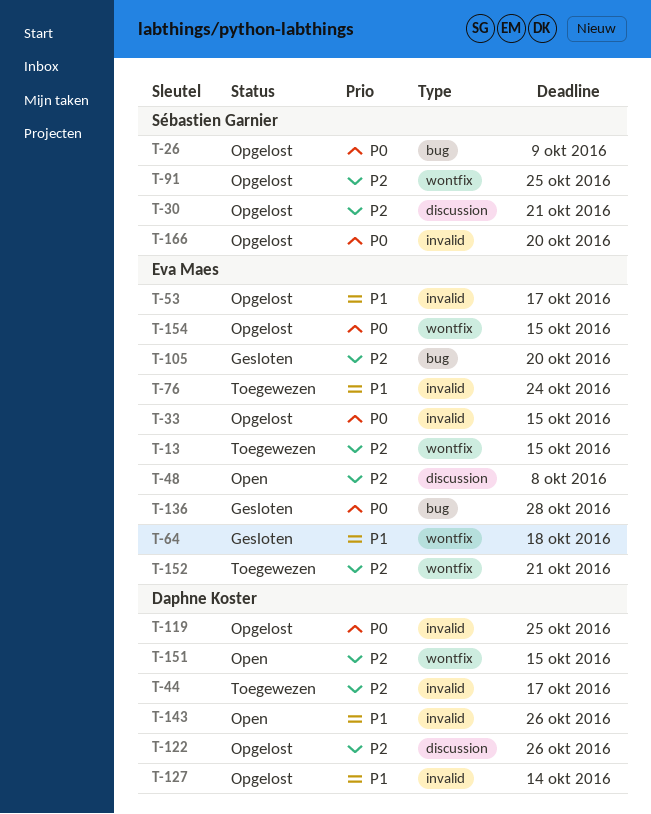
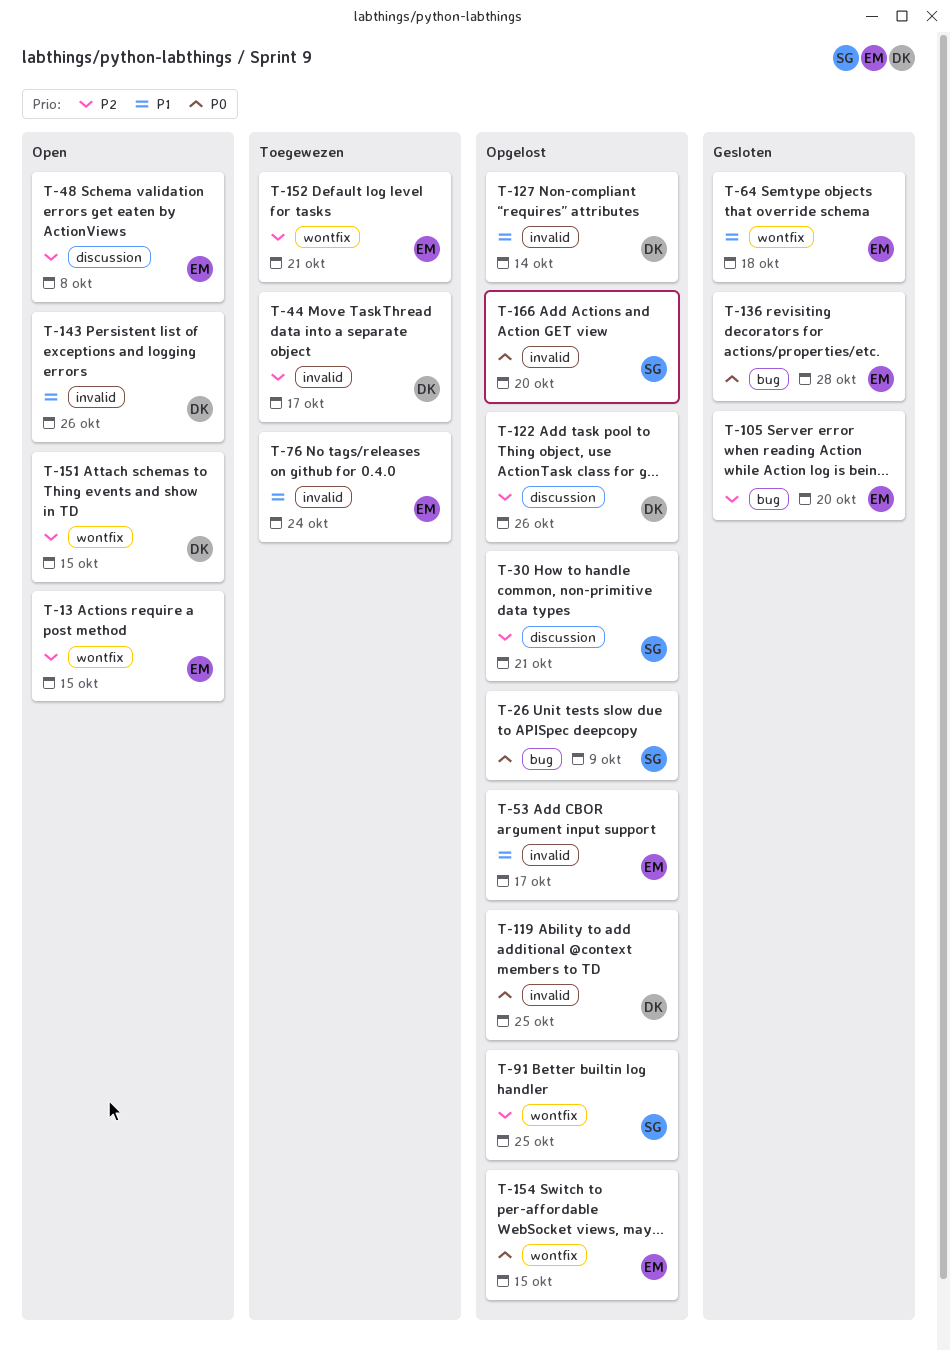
T-13, status: Toegewezen -> Open
T-33: present -> none

